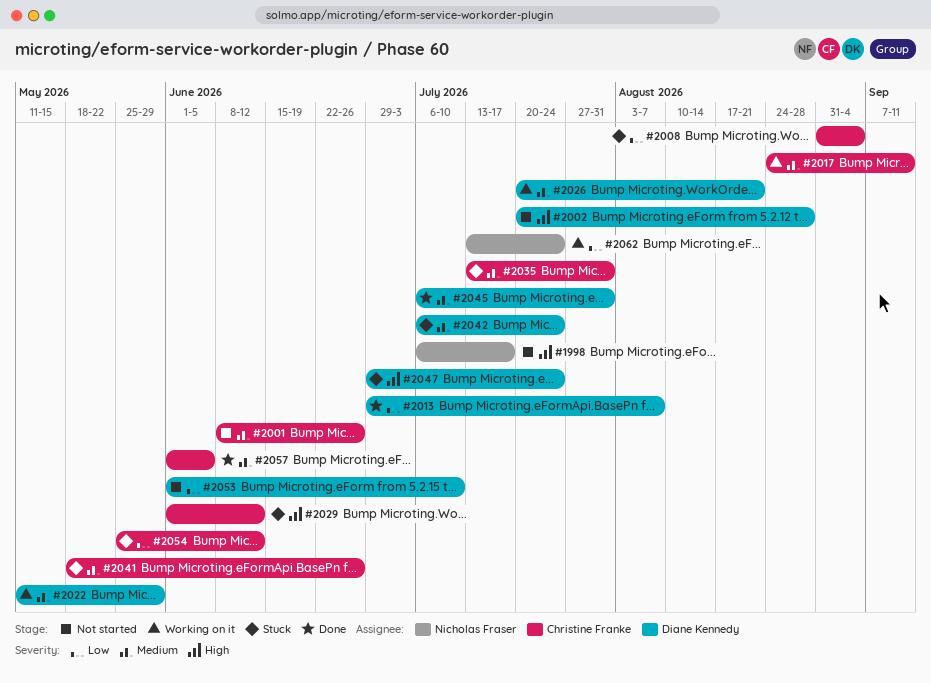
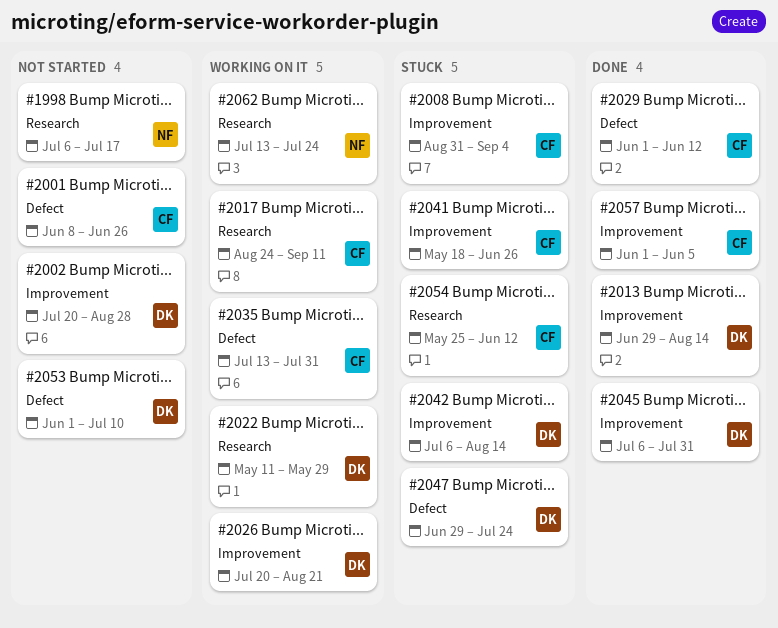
#2013, due: Aug 7 -> Aug 14
#2029, status: Stuck -> Done
#2035, status: Stuck -> Working on it
#2042, due: Jul 24 -> Aug 14

